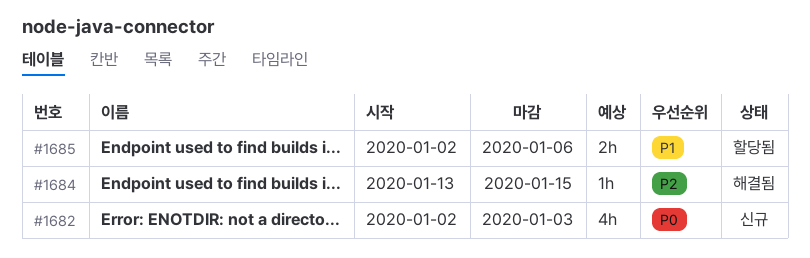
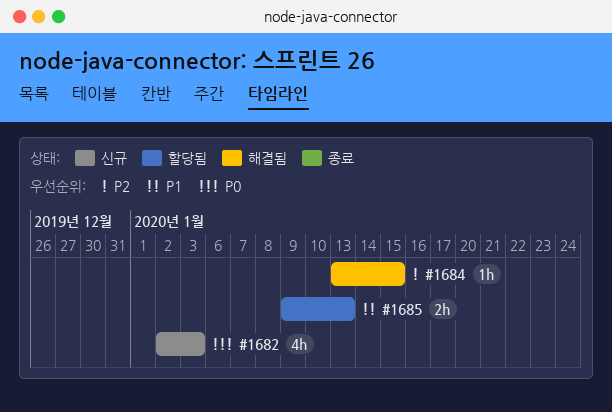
#1685, start: Jan 2 -> Jan 9
#1685, due: Jan 6 -> Jan 13

